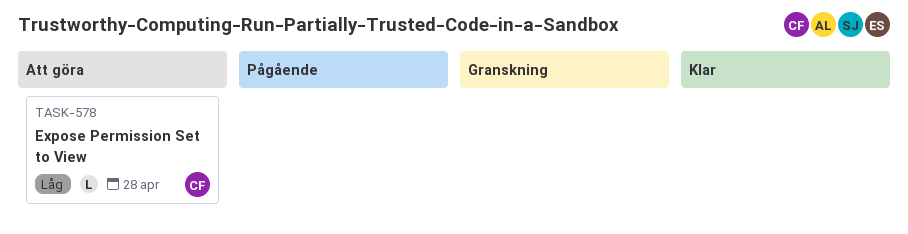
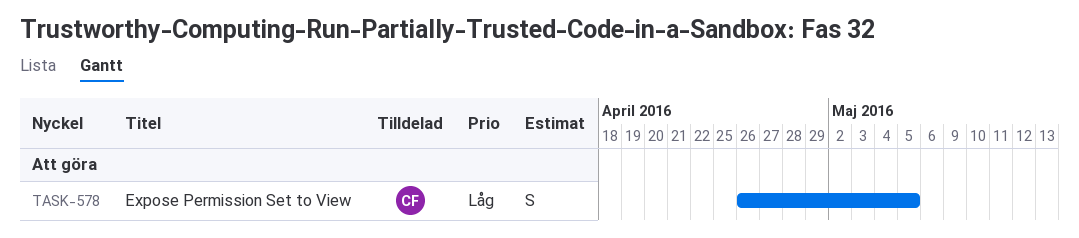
TASK-578, estimate: L -> S
TASK-578, due: Apr 28 -> May 5

